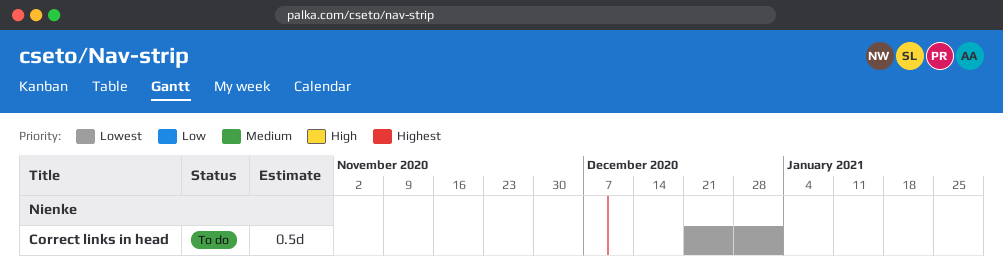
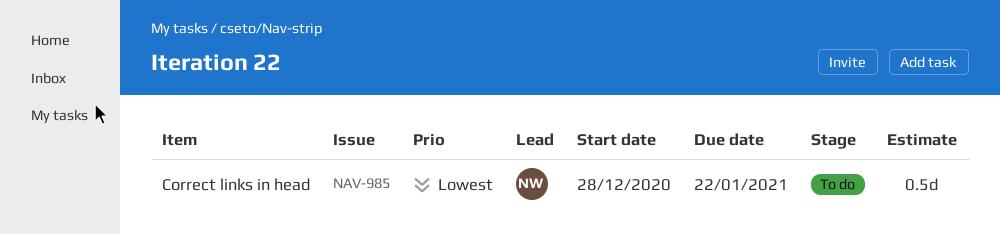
Correct links in head, start: Dec 21 -> Dec 28
Correct links in head, due: Jan 1 -> Jan 22

